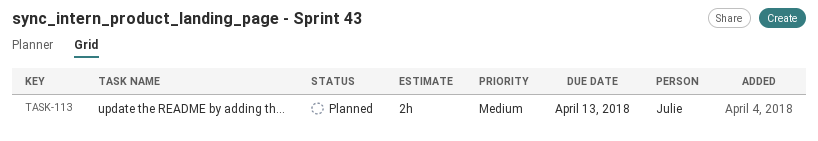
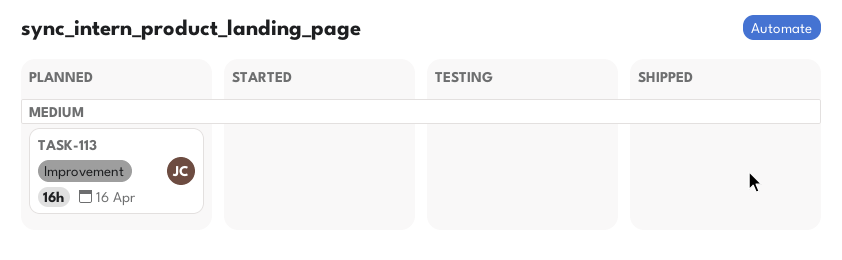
TASK-113, estimate: 2h -> 16h
TASK-113, due: Apr 13 -> Apr 16

